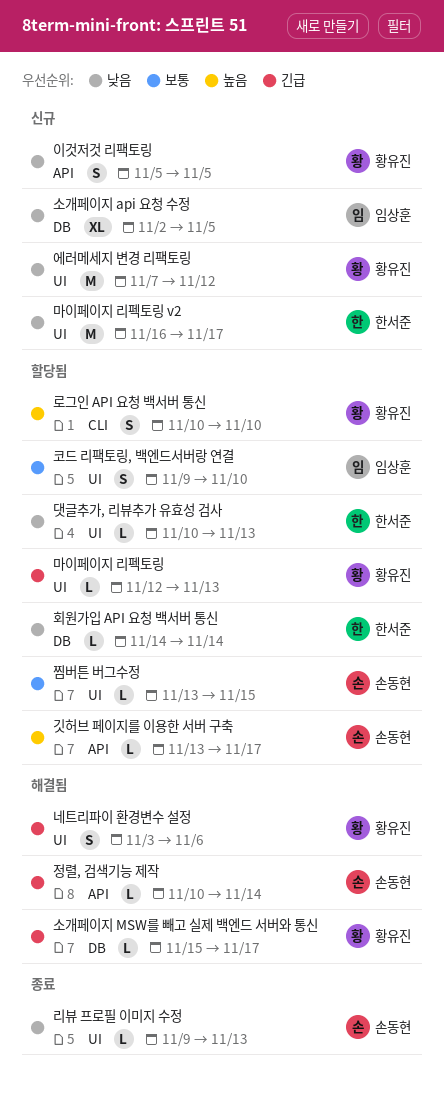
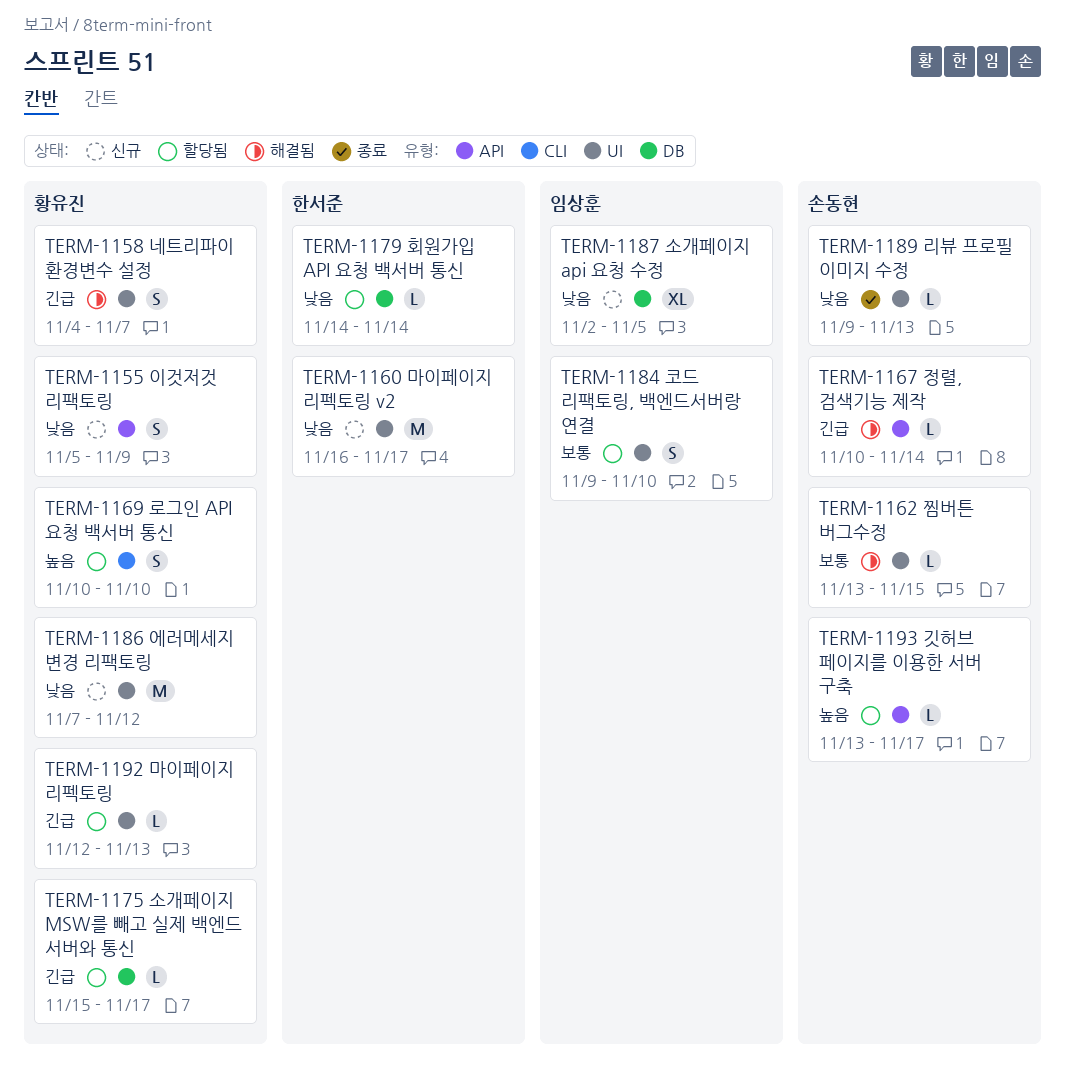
네트리파이 환경변수 설정, start: Nov 3 -> Nov 4
네트리파이 환경변수 설정, due: Nov 6 -> Nov 7
댓글추가, 리뷰추가 유효성 검사: present -> none
소개페이지 MSW를 빼고 실제 백엔드 서버와 통신, status: 해결됨 -> 할당됨
이것저것 리팩토링, due: Nov 5 -> Nov 9
찜버튼 버그수정, status: 할당됨 -> 해결됨

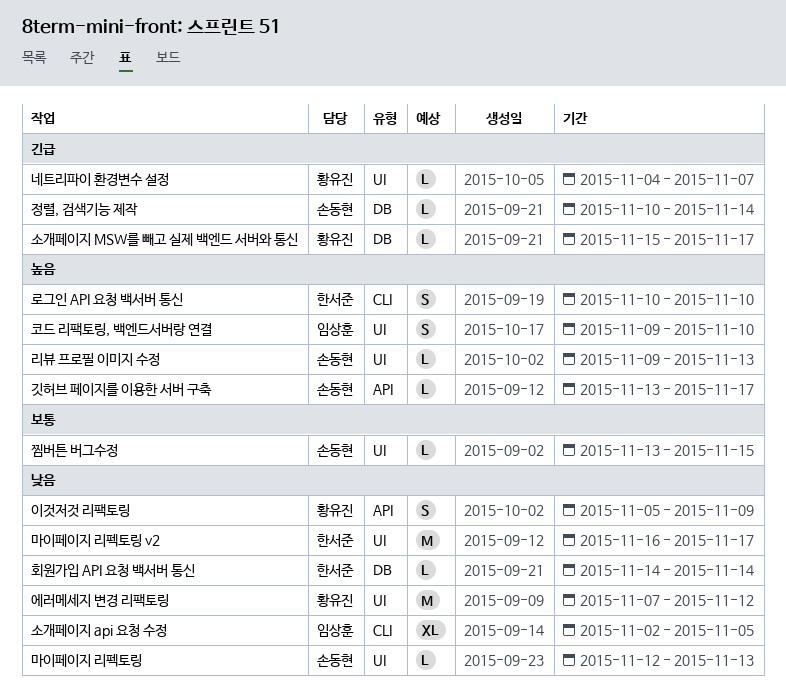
네트리파이 환경변수 설정, estimate: S -> L
로그인 API 요청 백서버 통신, owner: 황유진 -> 한서준
리뷰 프로필 이미지 수정, priority: 낮음 -> 높음
마이페이지 리펙토링, owner: 황유진 -> 손동현
마이페이지 리펙토링, priority: 긴급 -> 낮음
소개페이지 api 요청 수정, label: DB -> CLI
정렬, 검색기능 제작, label: API -> DB
코드 리팩토링, 백엔드서버랑 연결, priority: 보통 -> 높음

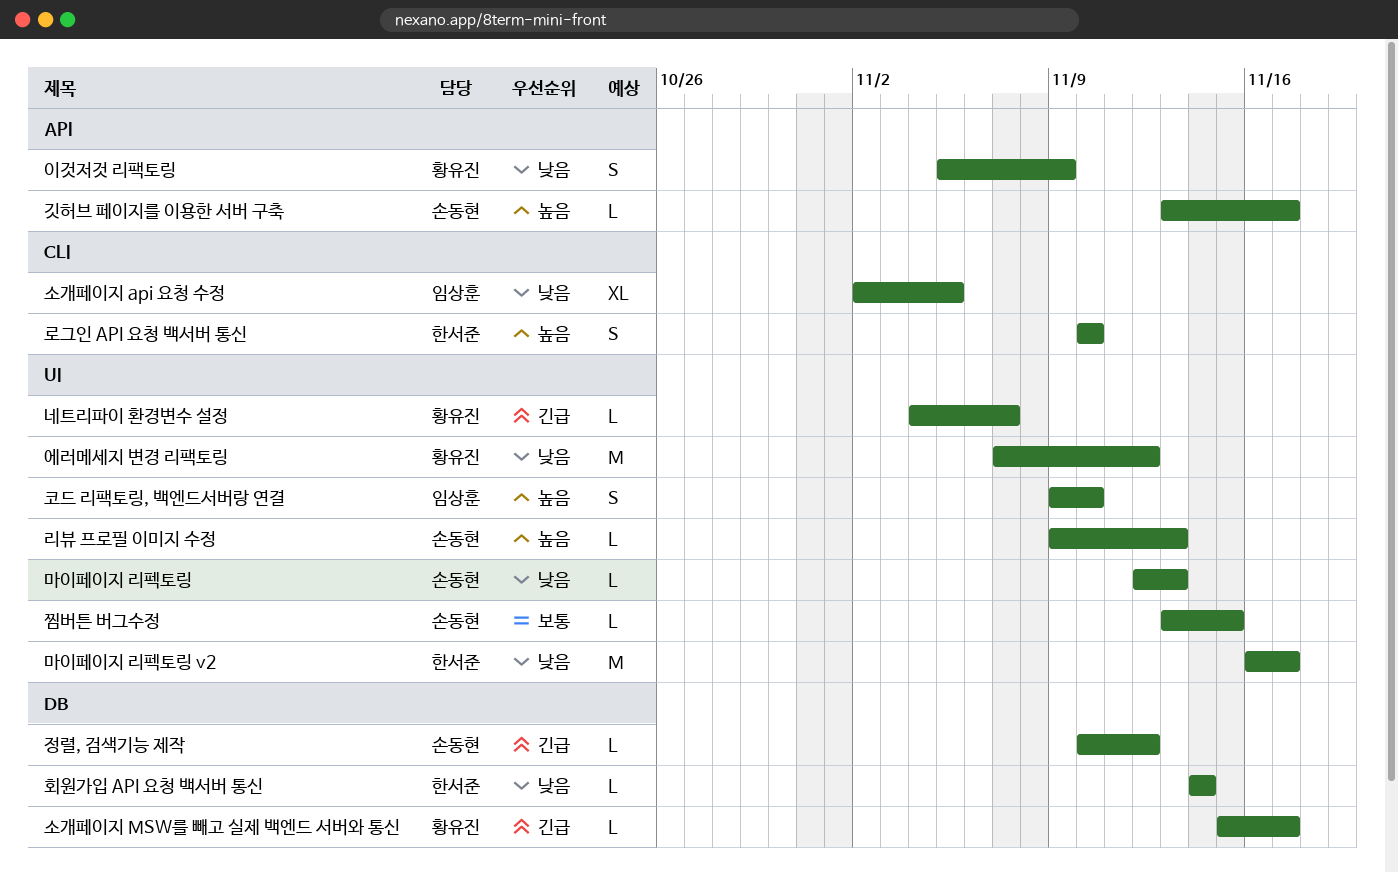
정렬, 검색기능 제작, due: Nov 14 -> Nov 12

